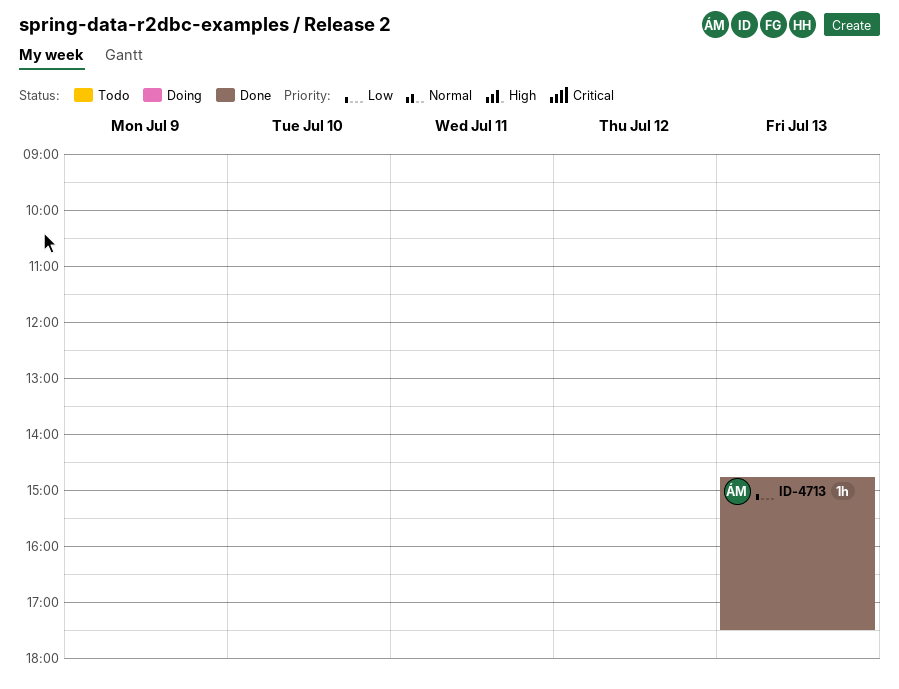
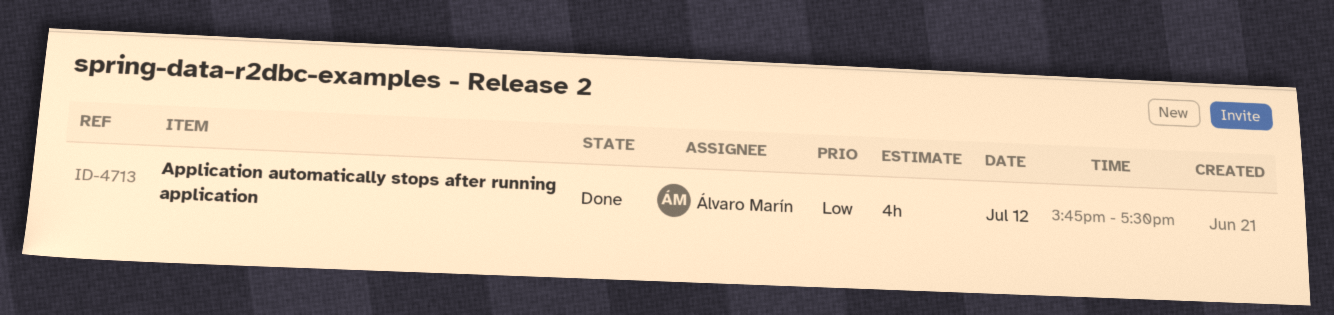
ID-4713, estimate: 1h -> 4h
ID-4713, day: Jul 13 -> Jul 12
ID-4713, begins: 14:45 -> 15:45

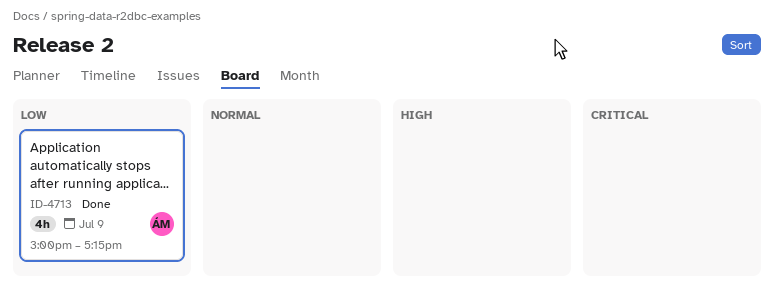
ID-4713, day: Jul 12 -> Jul 9
ID-4713, begins: 15:45 -> 15:00
ID-4713, ends: 17:30 -> 17:15

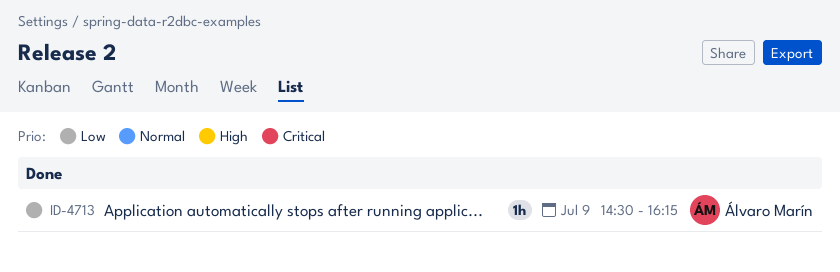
ID-4713, estimate: 4h -> 1h
ID-4713, begins: 15:00 -> 14:30
ID-4713, ends: 17:15 -> 16:15

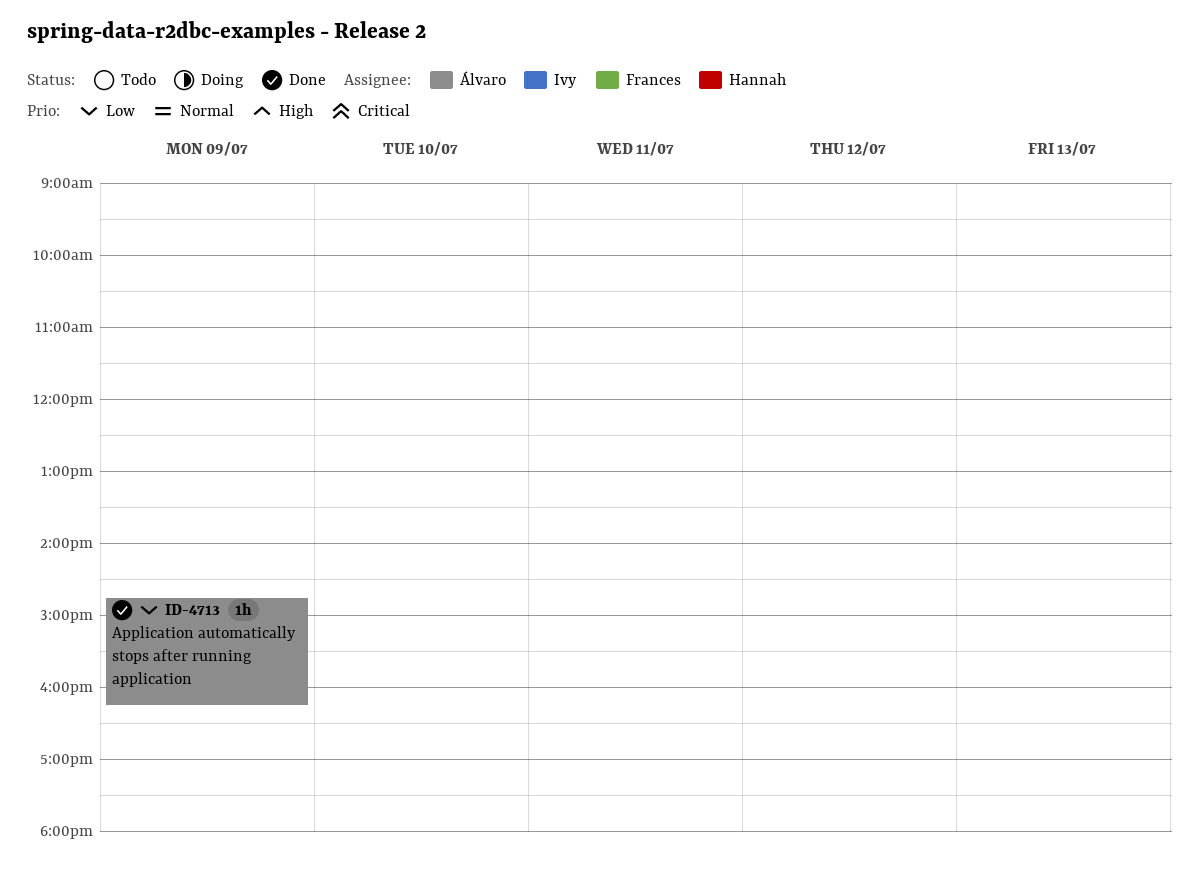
ID-4713, begins: 14:30 -> 14:45

